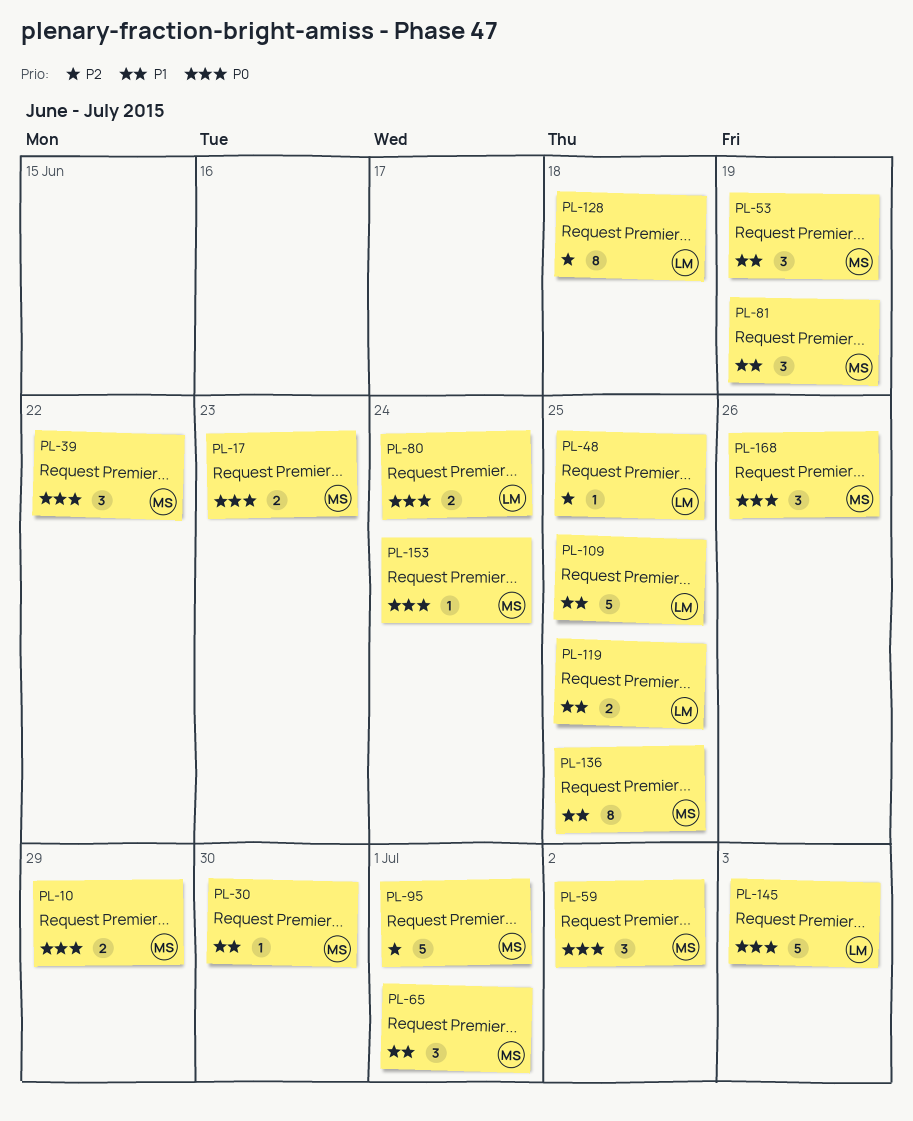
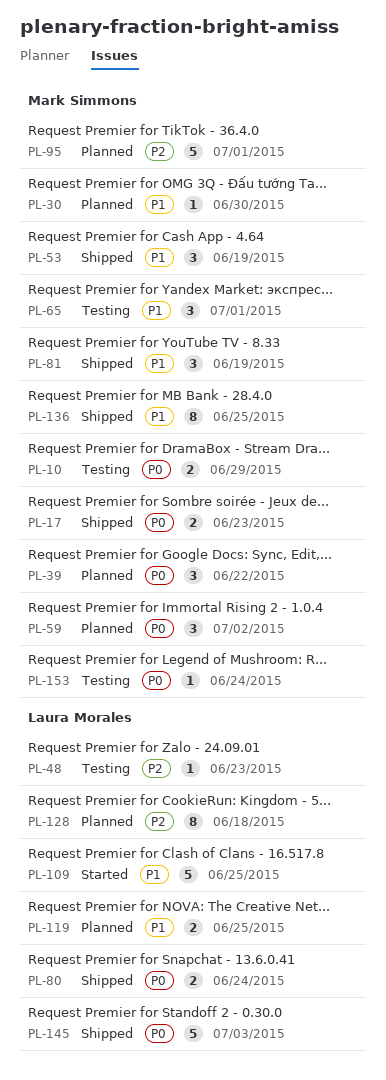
PL-48, due: Jun 25 -> Jun 23
PL-168: present -> none

